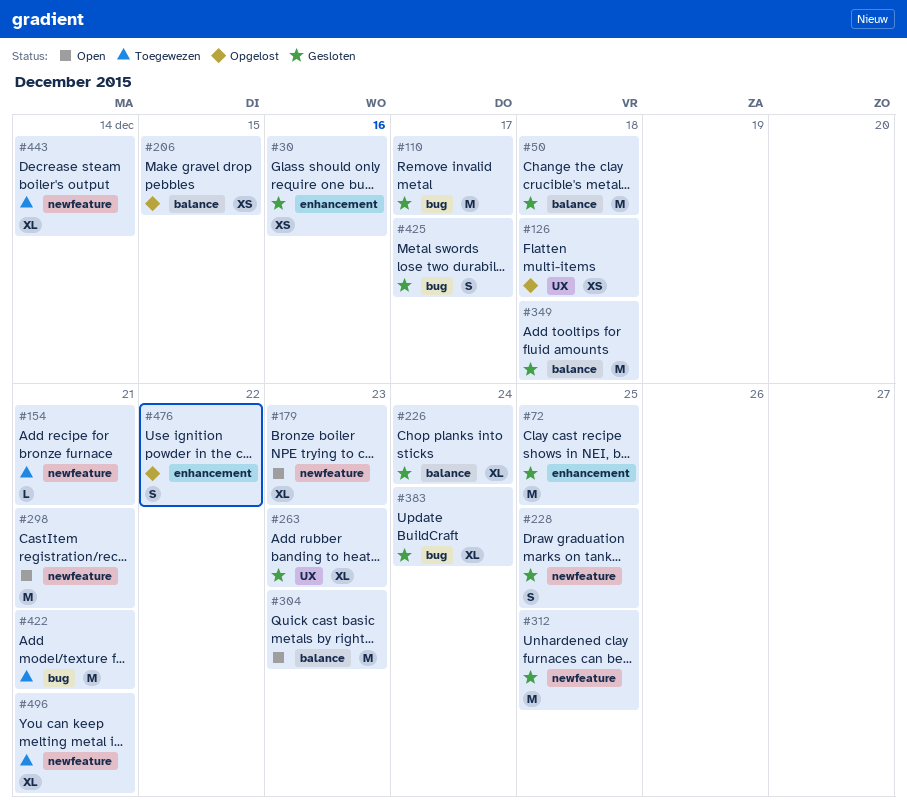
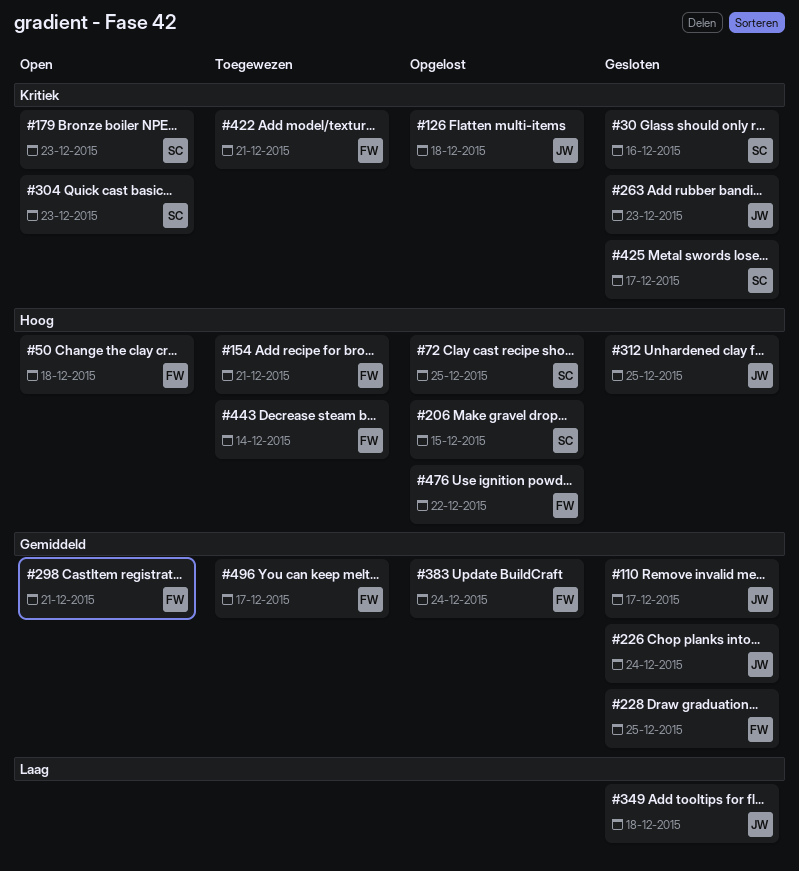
#50, status: Gesloten -> Open
#72, status: Gesloten -> Opgelost
#383, status: Gesloten -> Opgelost
#496, due: Dec 21 -> Dec 17

